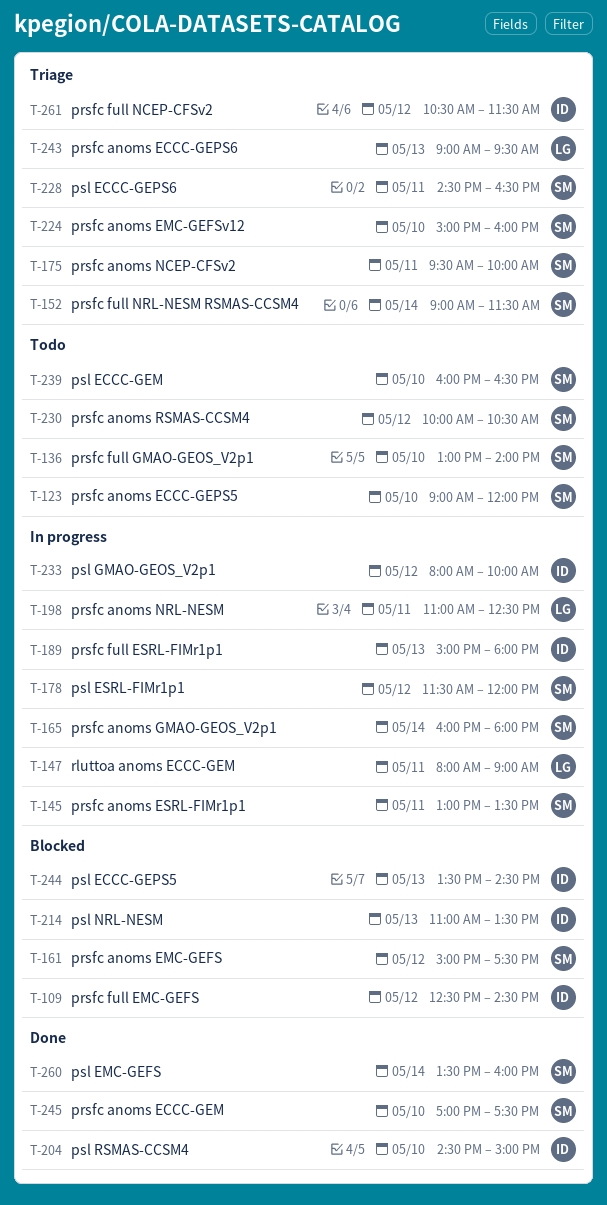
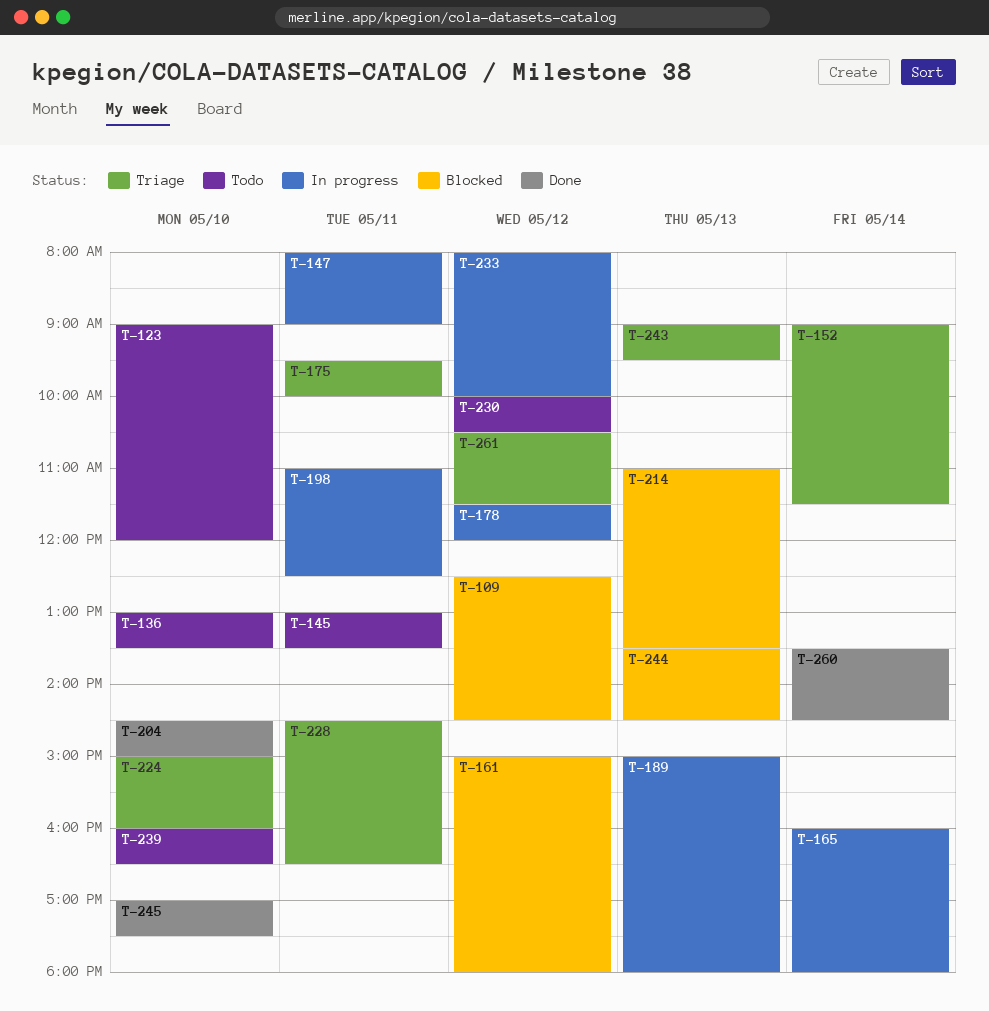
T-136, ends: 14:00 -> 13:30
T-145, status: In progress -> Todo
T-161, ends: 17:30 -> 18:00
T-260, ends: 16:00 -> 14:30

